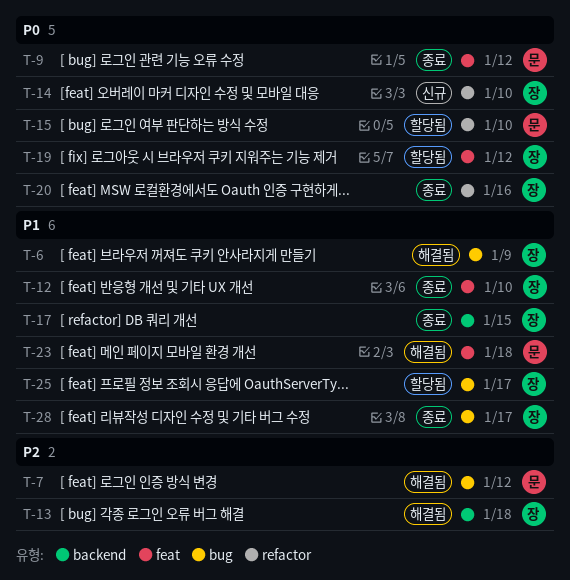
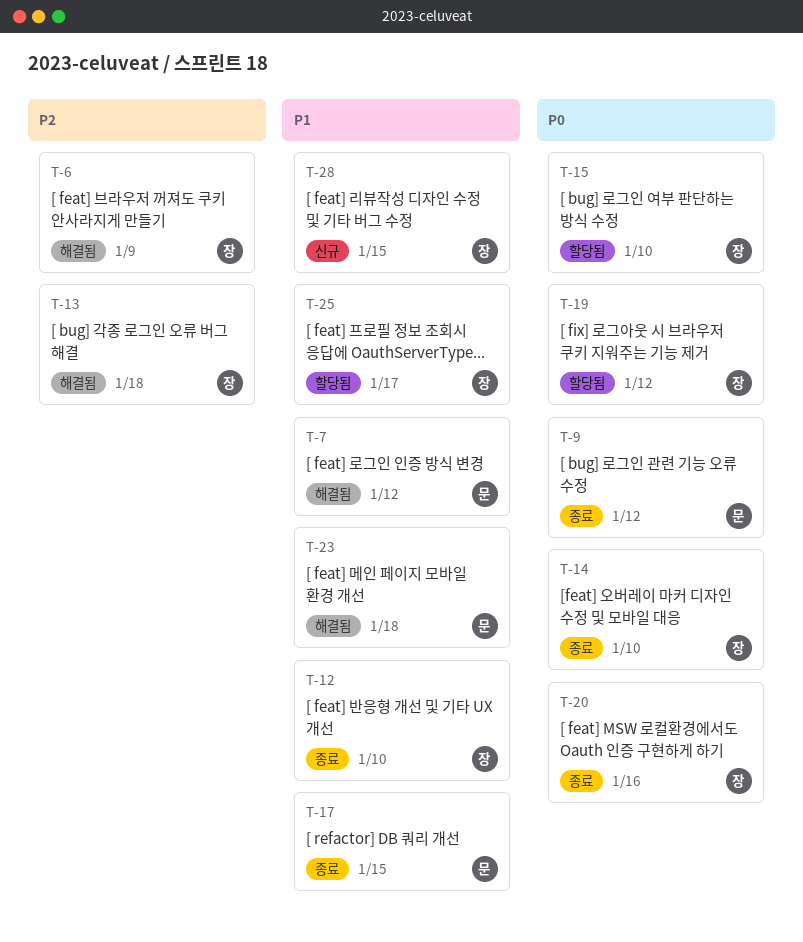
T-6, priority: P1 -> P2
T-7, priority: P2 -> P1
T-14, status: 신규 -> 종료
T-15, owner: 문 -> 장
T-17, owner: 장 -> 문
T-28, status: 종료 -> 신규
T-28, due: Jan 17 -> Jan 15

